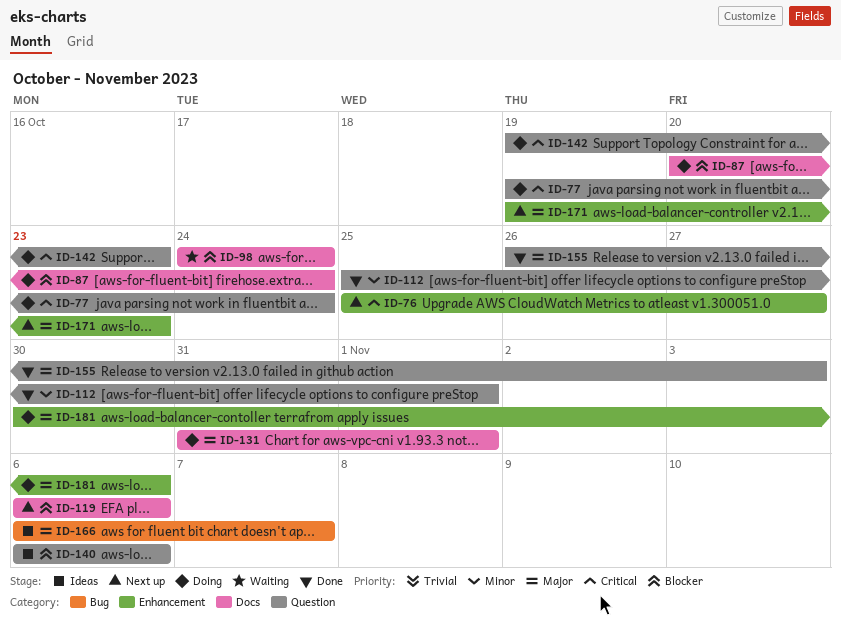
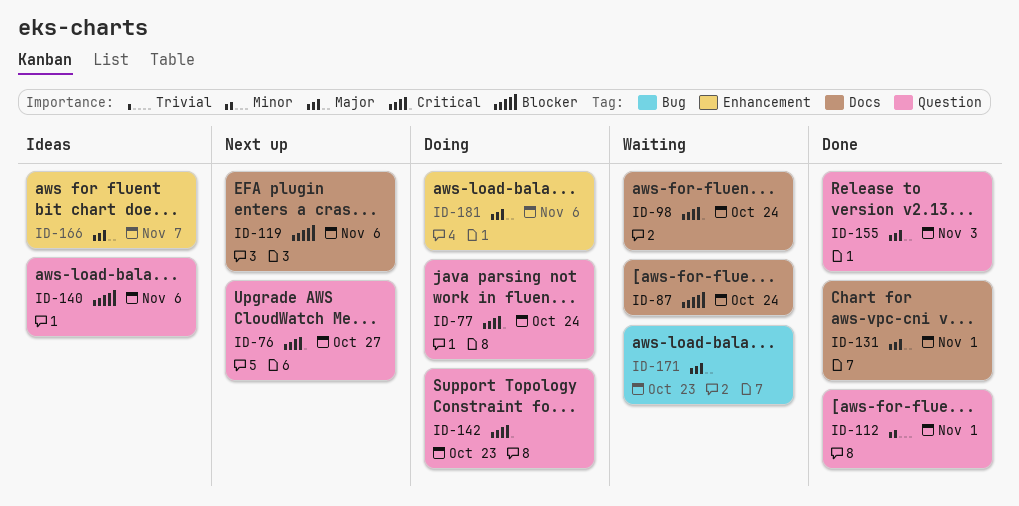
ID-76, label: Enhancement -> Question
ID-87, status: Doing -> Waiting
ID-98, priority: Blocker -> Critical
ID-131, status: Doing -> Done
ID-166, label: Bug -> Enhancement
ID-171, status: Next up -> Waiting
ID-171, label: Enhancement -> Bug

